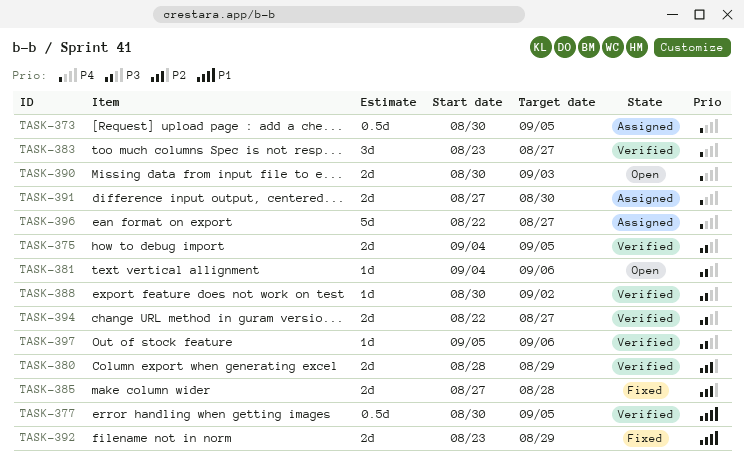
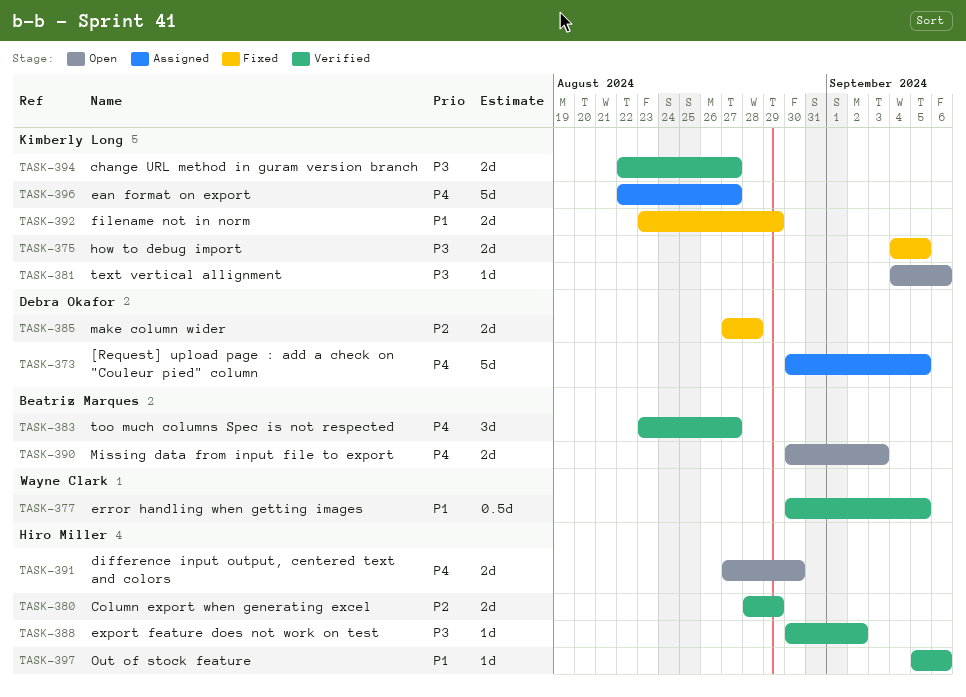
TASK-373, estimate: 0.5d -> 5d
TASK-375, status: Verified -> Fixed
TASK-391, status: Assigned -> Open
TASK-397, priority: P3 -> P1

